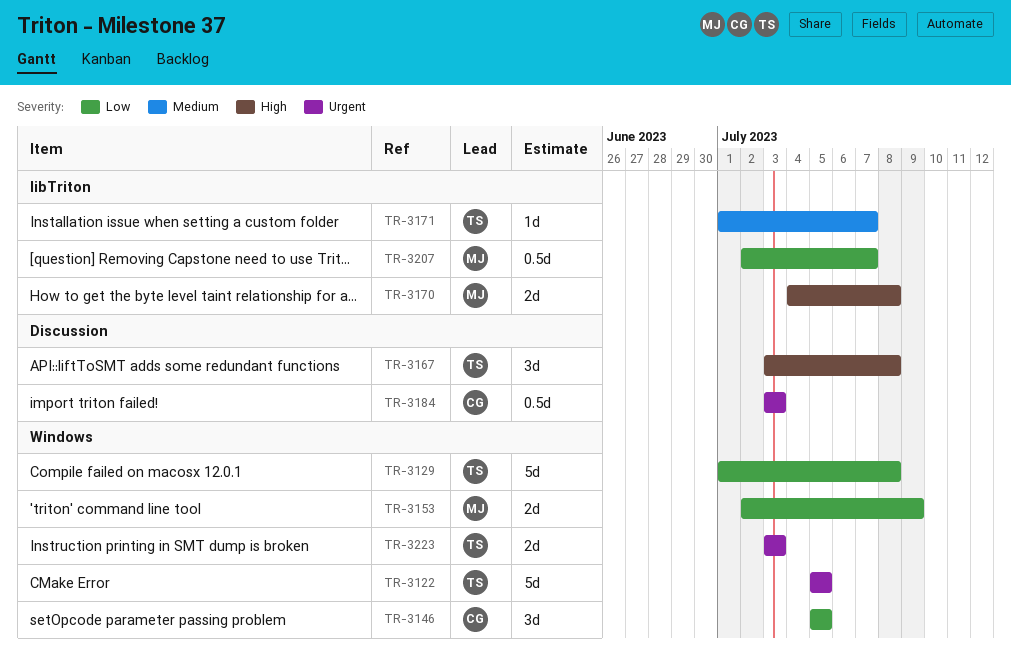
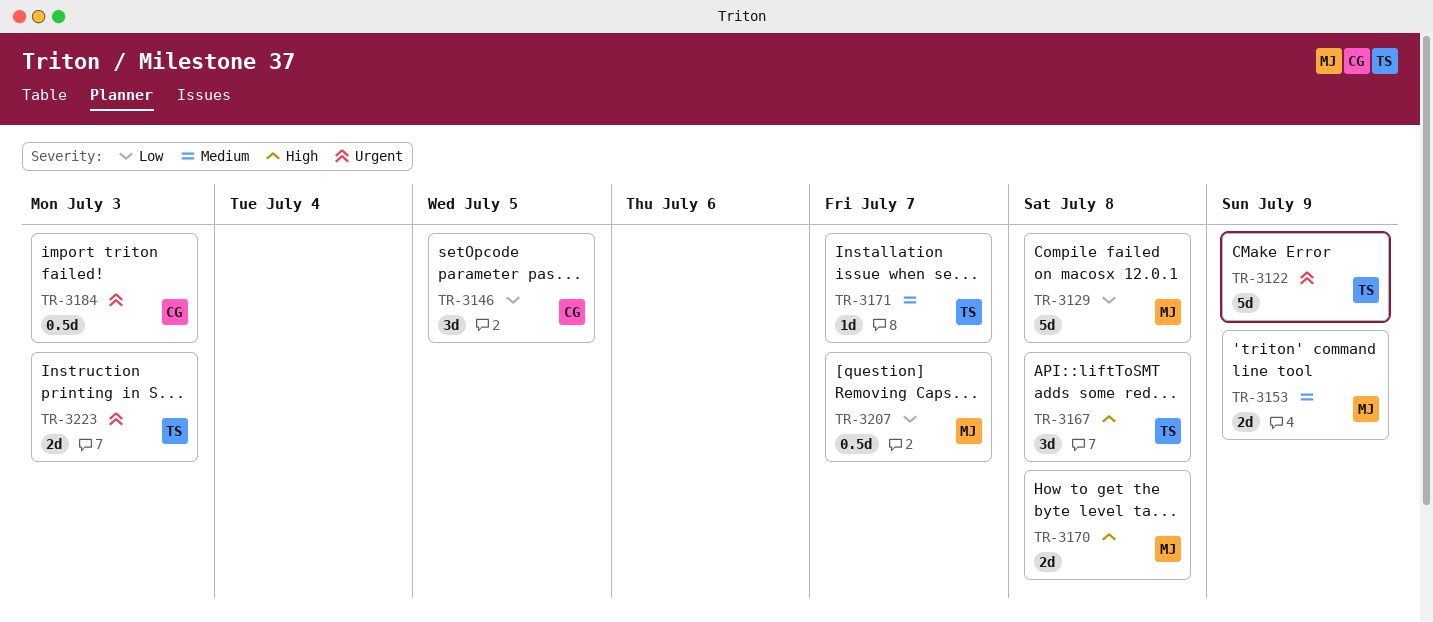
TR-3122, due: Jul 5 -> Jul 9
TR-3129, owner: TS -> MJ
TR-3153, priority: Low -> Medium

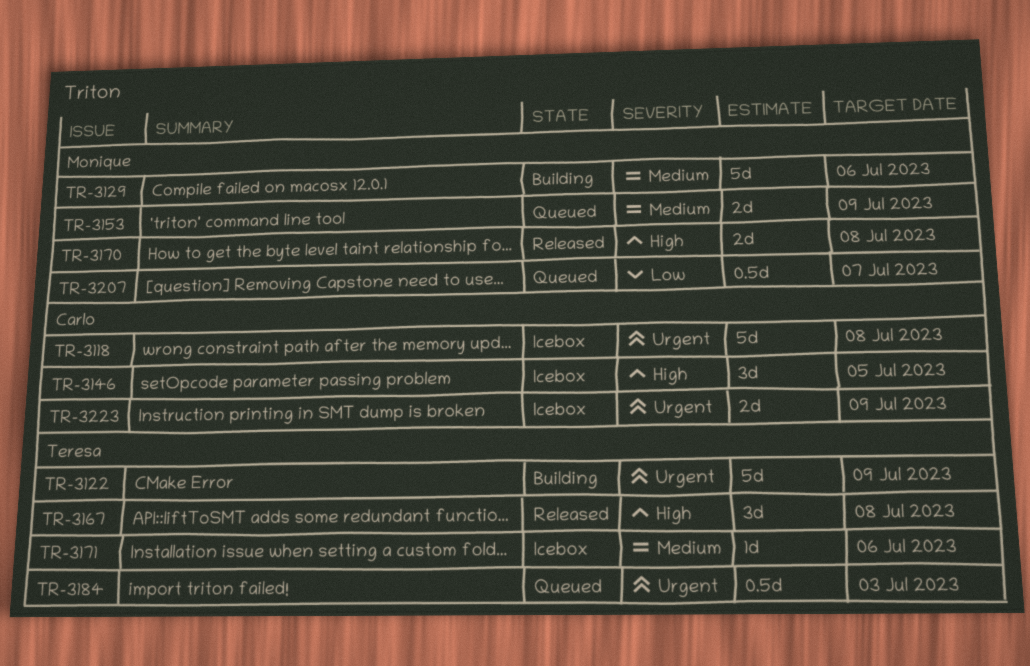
TR-3118: none -> present
TR-3129, priority: Low -> Medium
TR-3129, due: Jul 8 -> Jul 6
TR-3146, priority: Low -> High
TR-3171, due: Jul 7 -> Jul 6
TR-3184, owner: Carlo -> Teresa
TR-3223, owner: Teresa -> Carlo
TR-3223, due: Jul 3 -> Jul 9

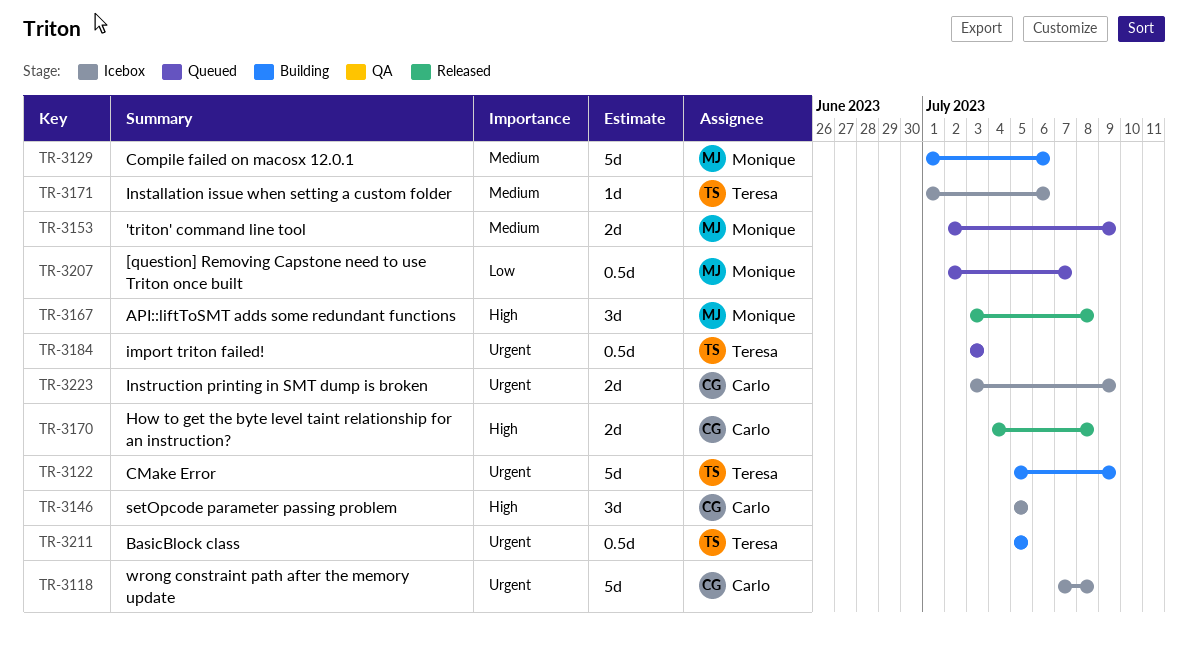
TR-3167, owner: Teresa -> Monique
TR-3170, owner: Monique -> Carlo
TR-3211: none -> present

